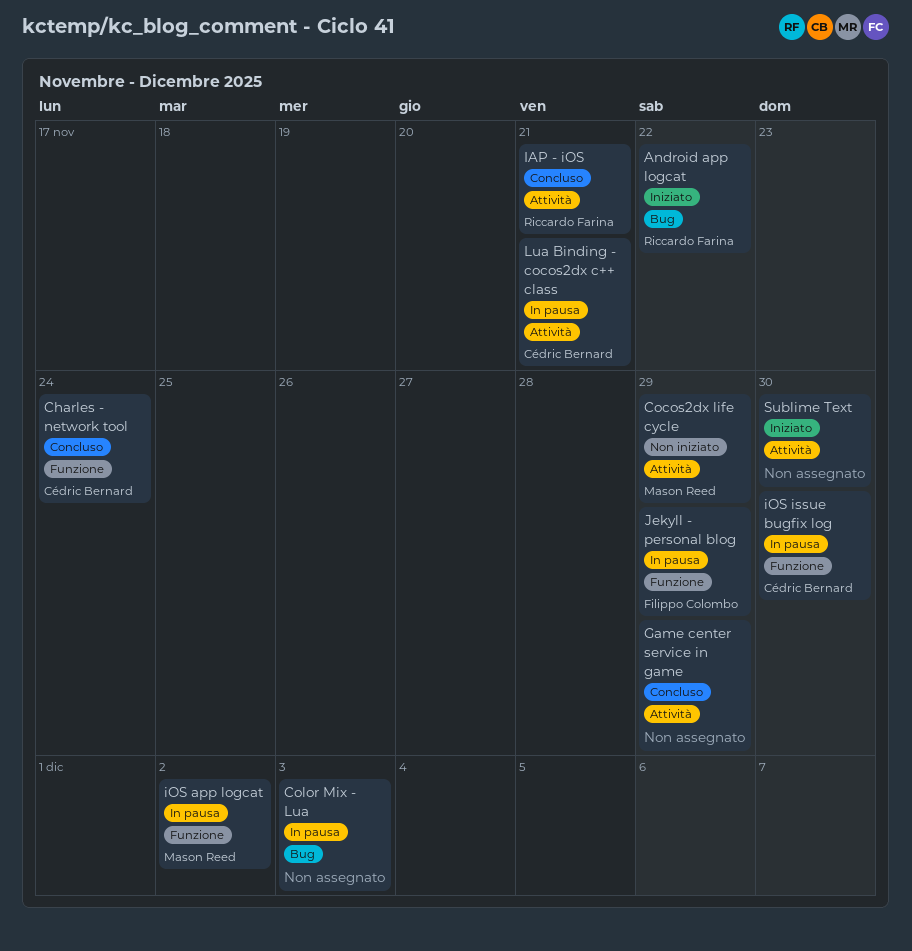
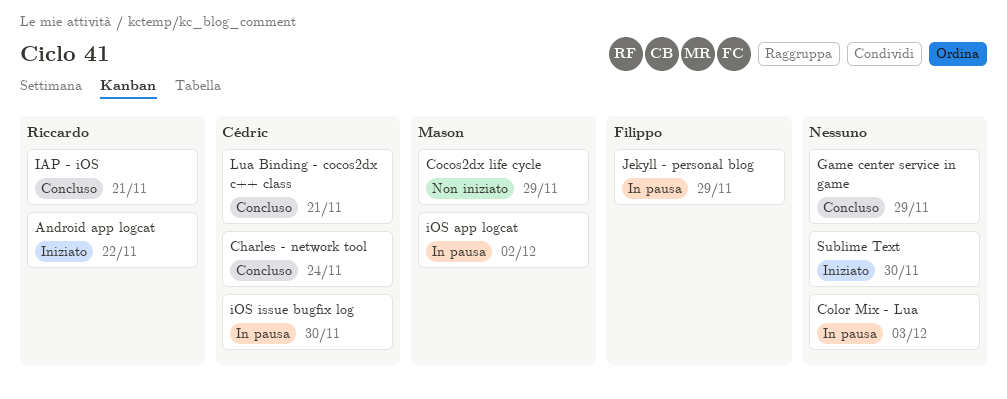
Lua Binding - cocos2dx c++ class, status: In pausa -> Concluso

